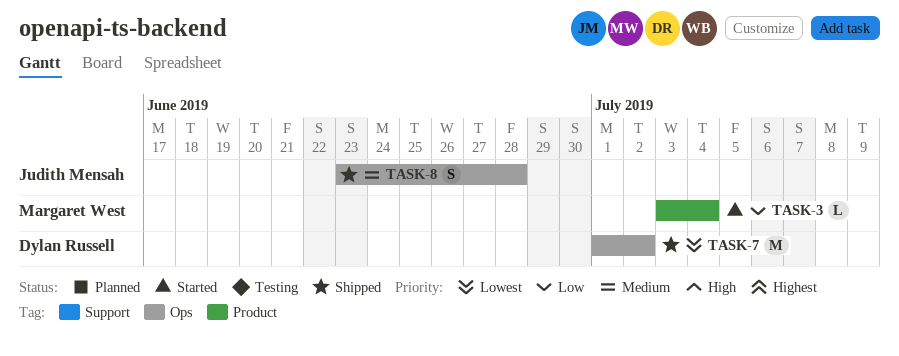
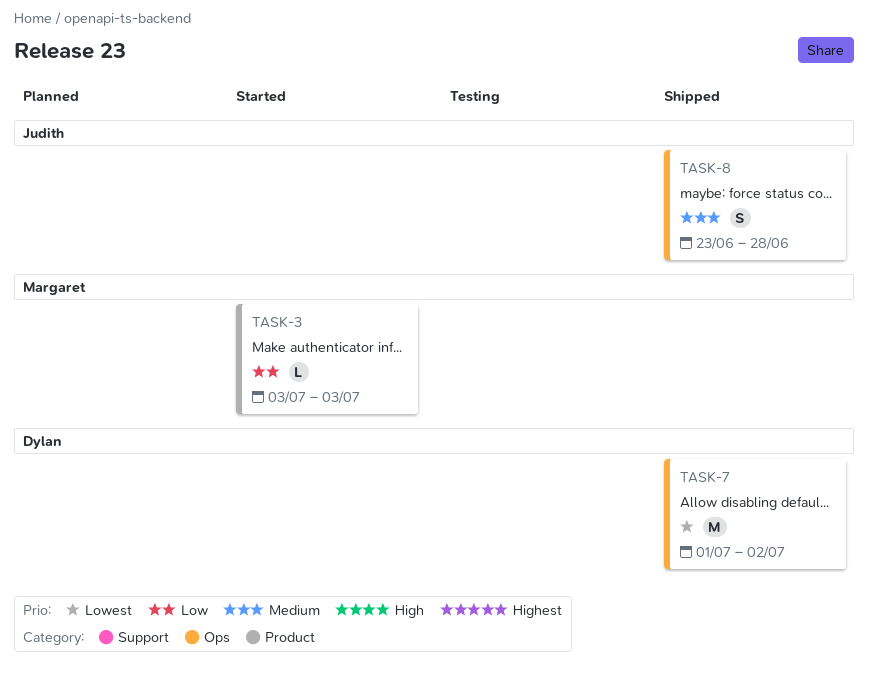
TASK-3, due: Jul 4 -> Jul 3

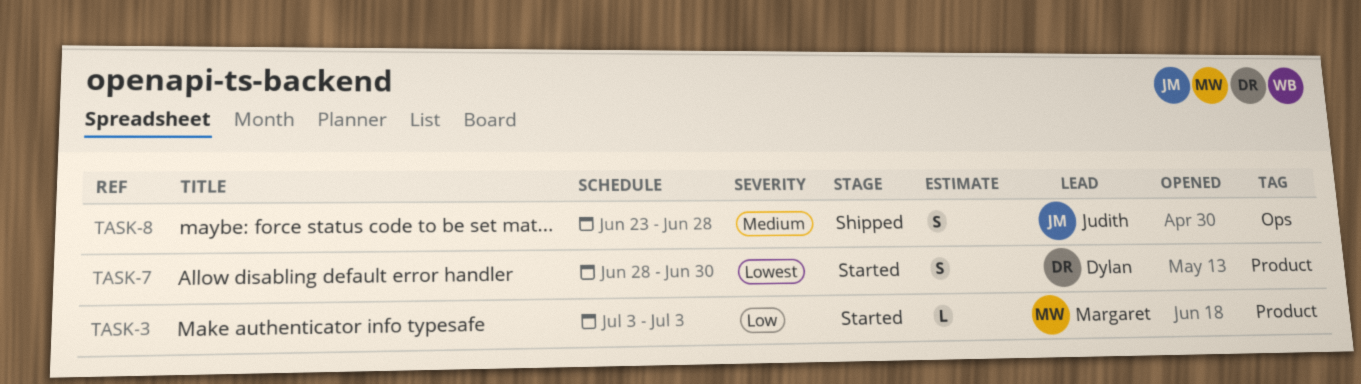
TASK-7, status: Shipped -> Started
TASK-7, label: Ops -> Product
TASK-7, estimate: M -> S
TASK-7, start: Jul 1 -> Jun 28
TASK-7, due: Jul 2 -> Jun 30

